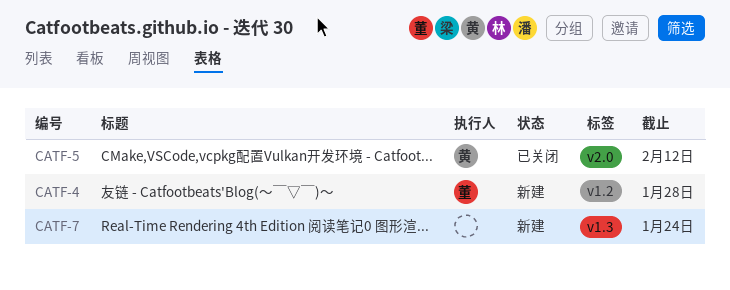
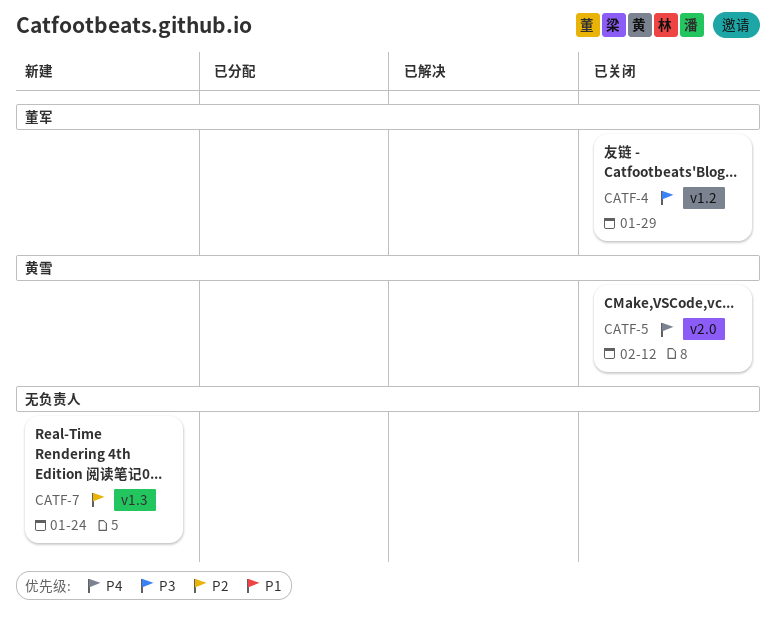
CATF-4, status: 新建 -> 已关闭
CATF-4, due: Jan 28 -> Jan 29

